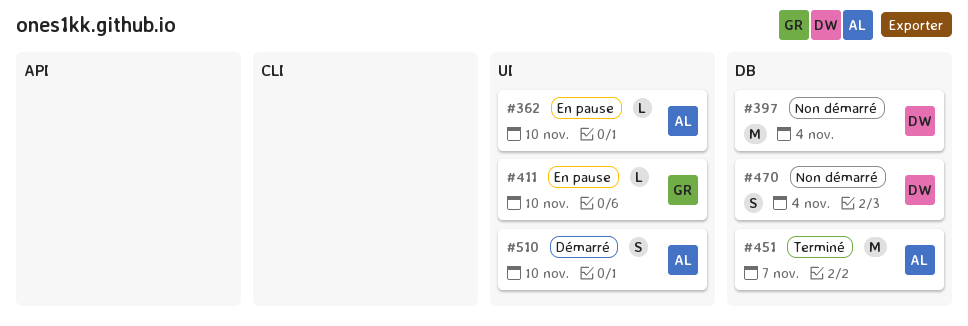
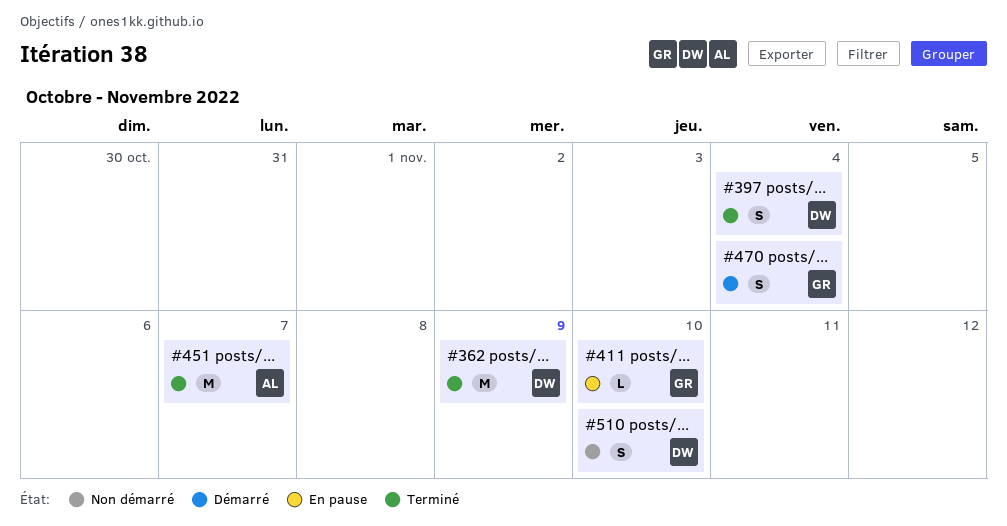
#362, status: En pause -> Terminé
#362, owner: AL -> DW
#362, estimate: L -> M
#362, due: Nov 10 -> Nov 9
#397, status: Non démarré -> Terminé
#397, estimate: M -> S
#470, status: Non démarré -> Démarré
#470, owner: DW -> GR
#510, status: Démarré -> Non démarré
#510, owner: AL -> DW

